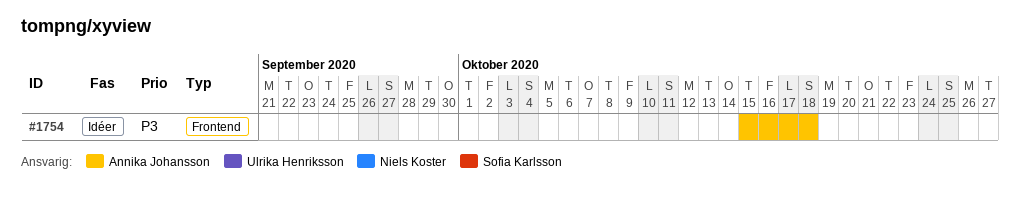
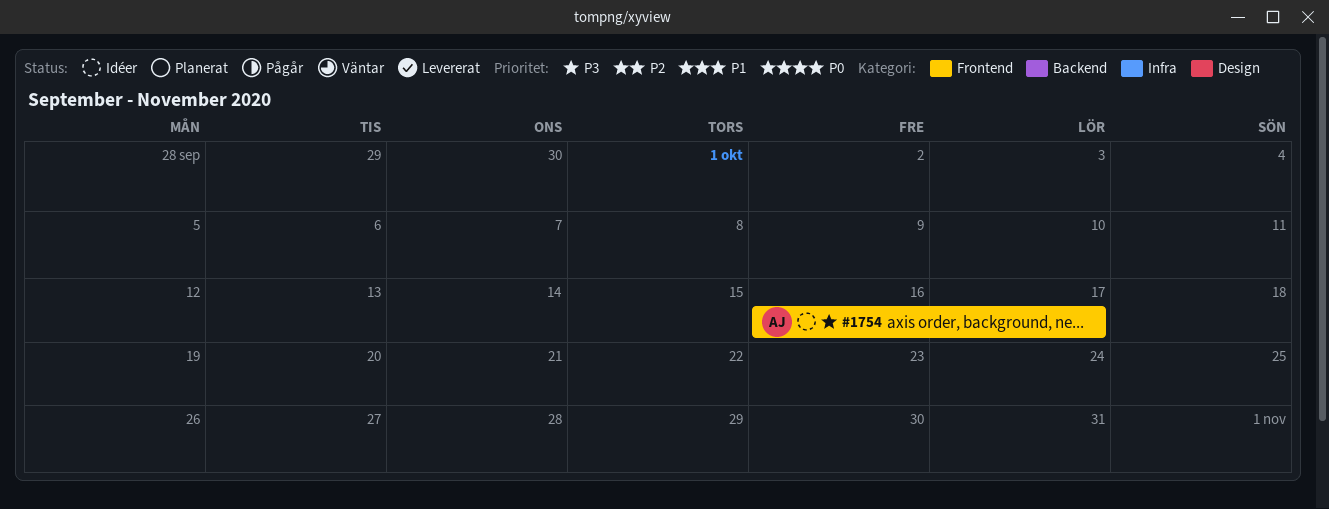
#1754, start: Oct 15 -> Oct 16
#1754, due: Oct 18 -> Oct 17

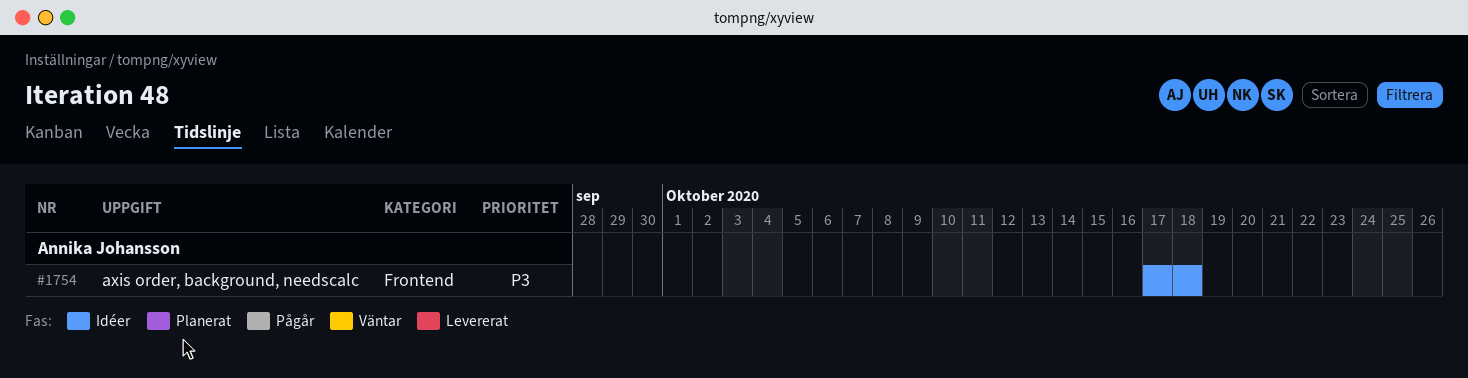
#1754, start: Oct 16 -> Oct 17
#1754, due: Oct 17 -> Oct 18

